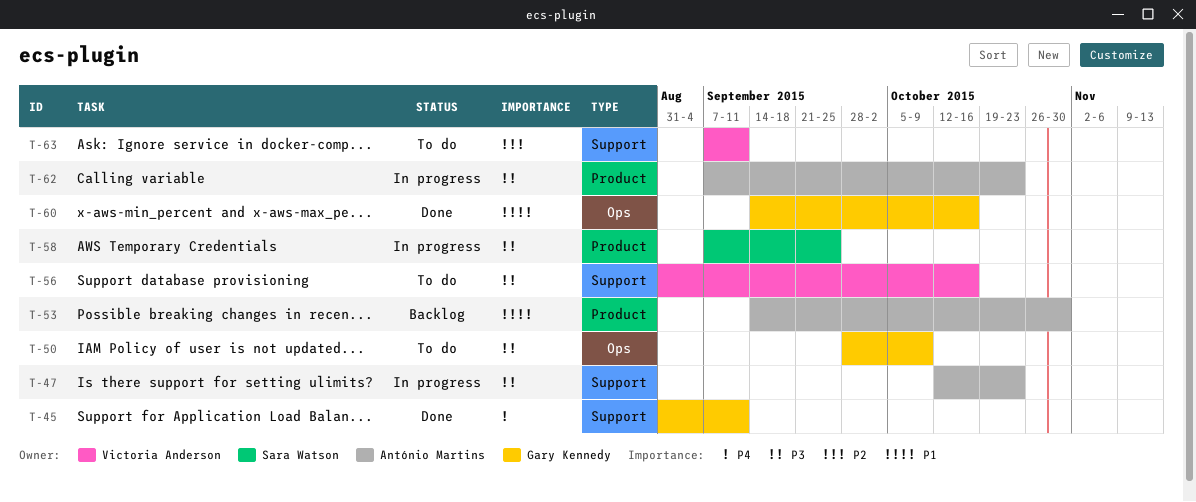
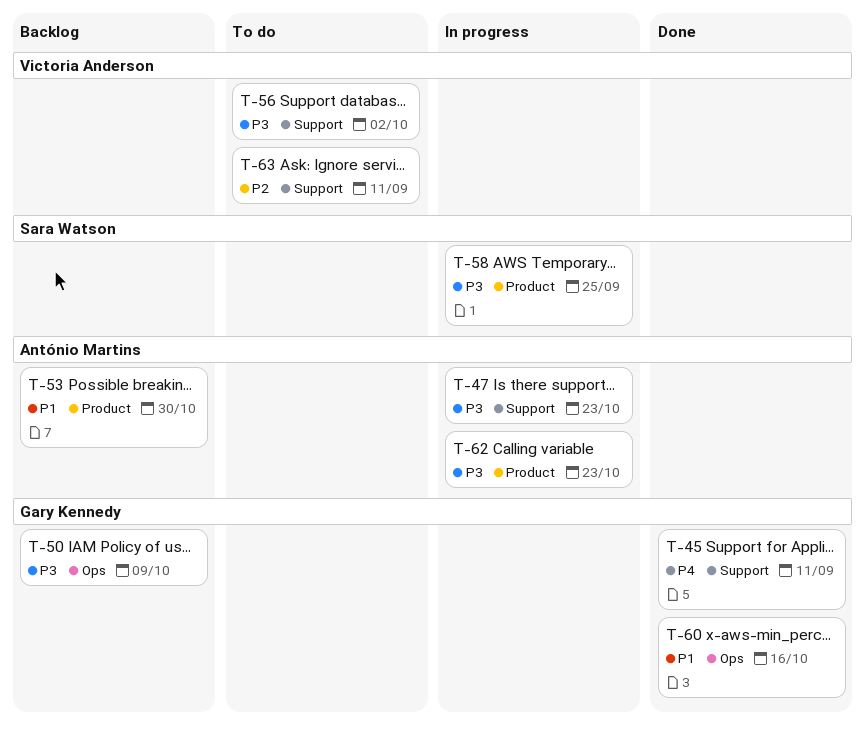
T-50, status: To do -> Backlog
T-56, due: Oct 16 -> Oct 2

